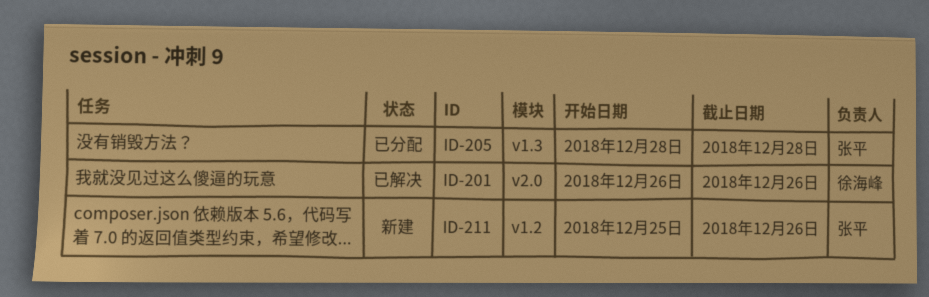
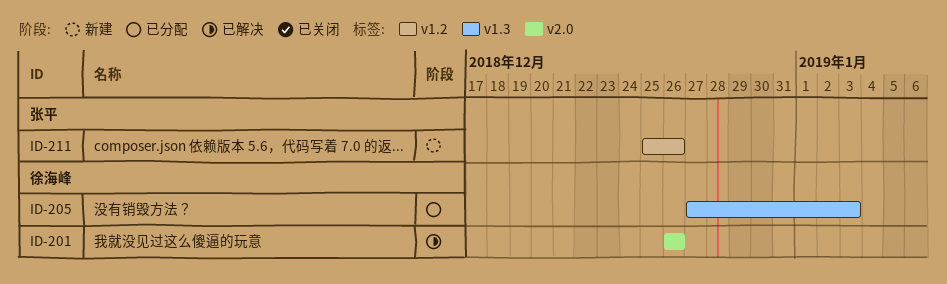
ID-205, owner: 张平 -> 徐海峰
ID-205, start: Dec 28 -> Dec 27
ID-205, due: Dec 28 -> Jan 3

